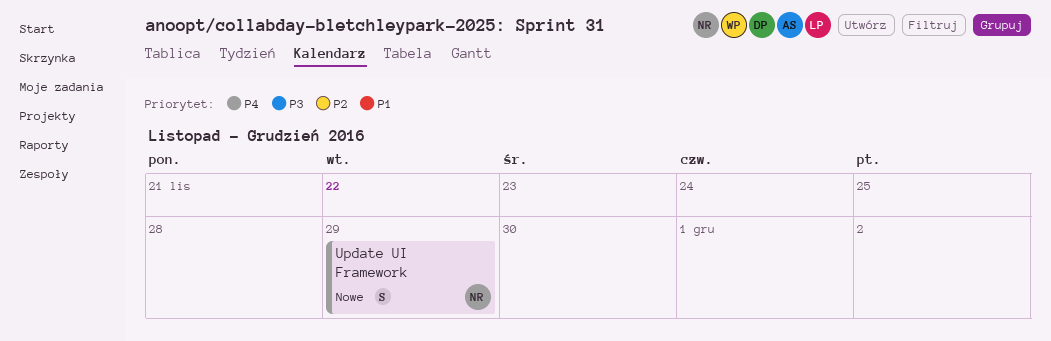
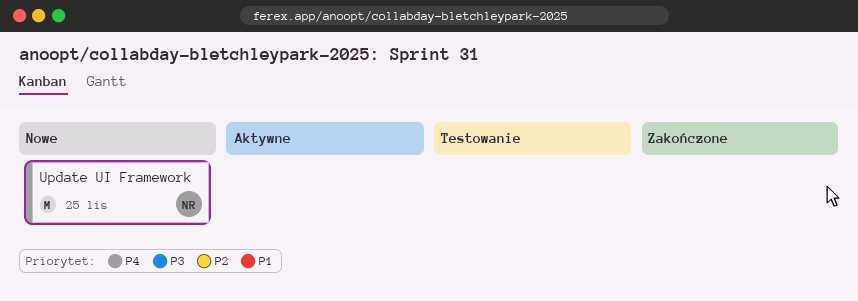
Update UI Framework, estimate: S -> M
Update UI Framework, due: Nov 29 -> Nov 25

